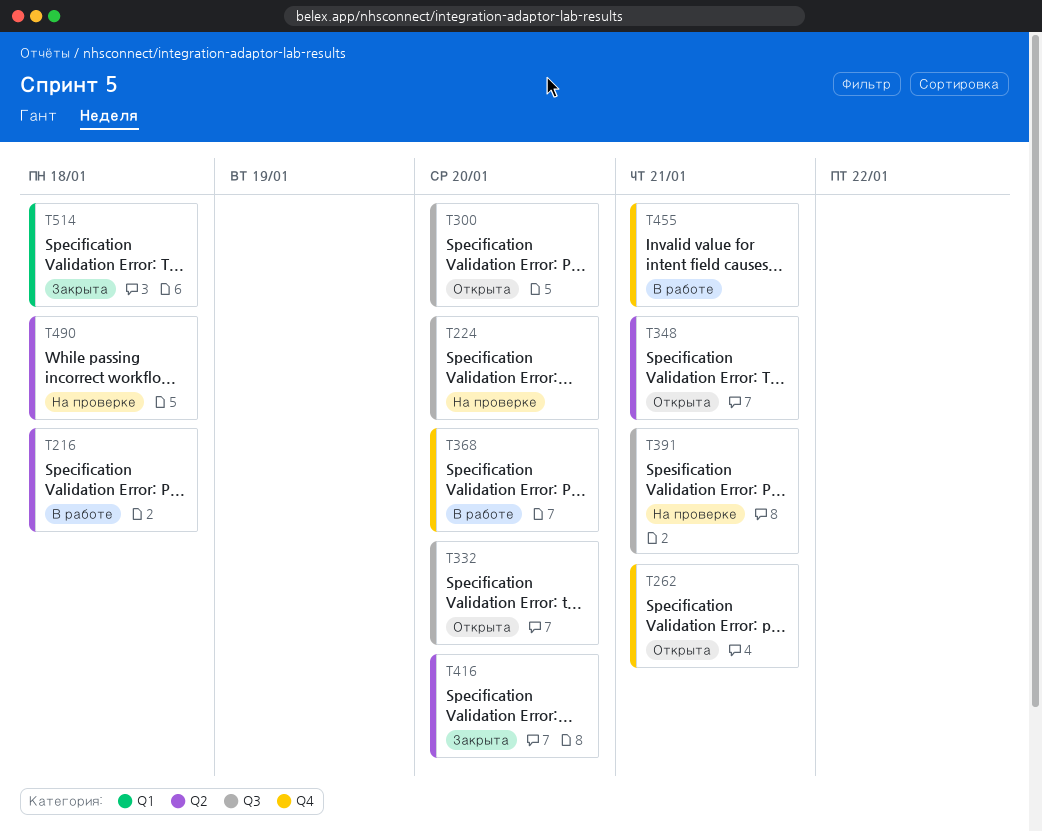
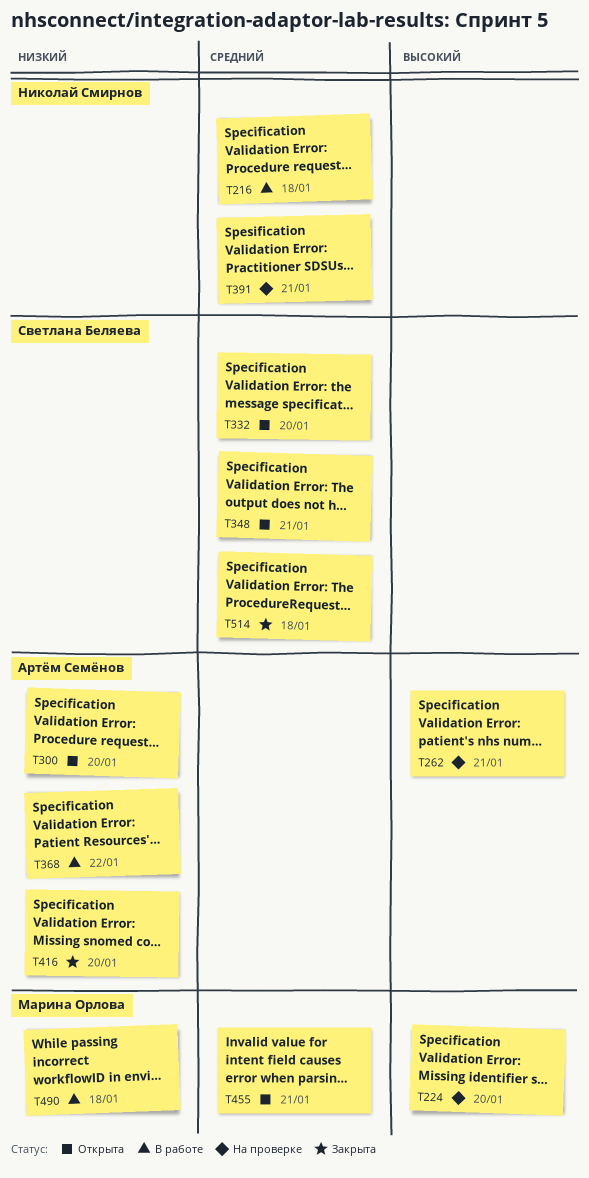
T262, status: Открыта -> На проверке
T368, due: Jan 20 -> Jan 22
T455, status: В работе -> Открыта
T490, status: На проверке -> В работе

